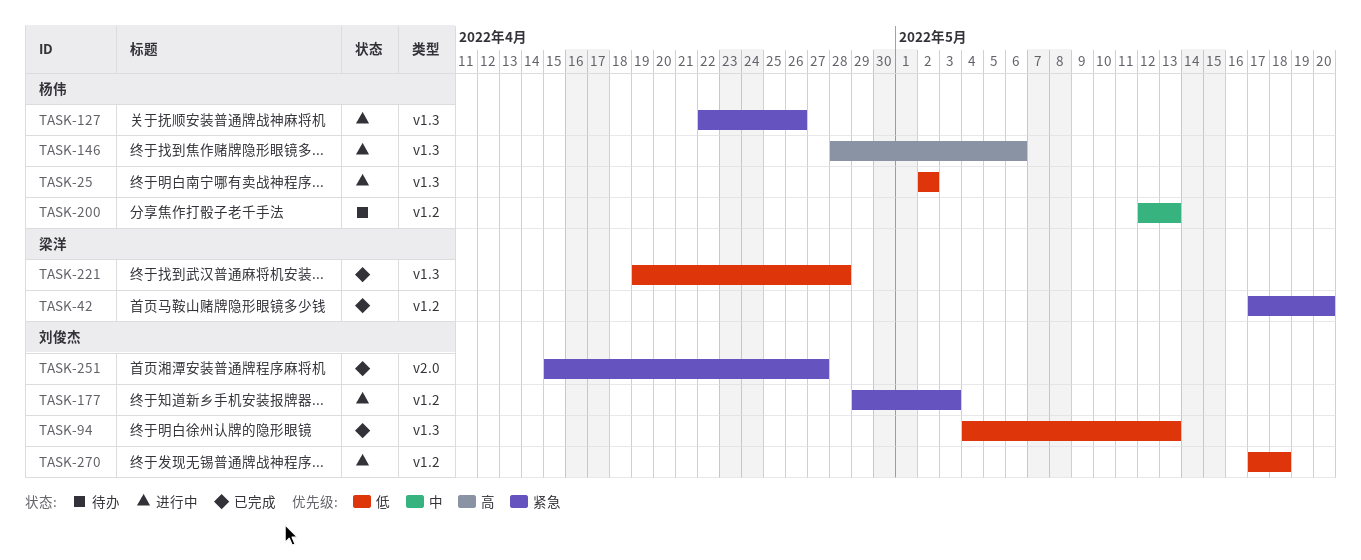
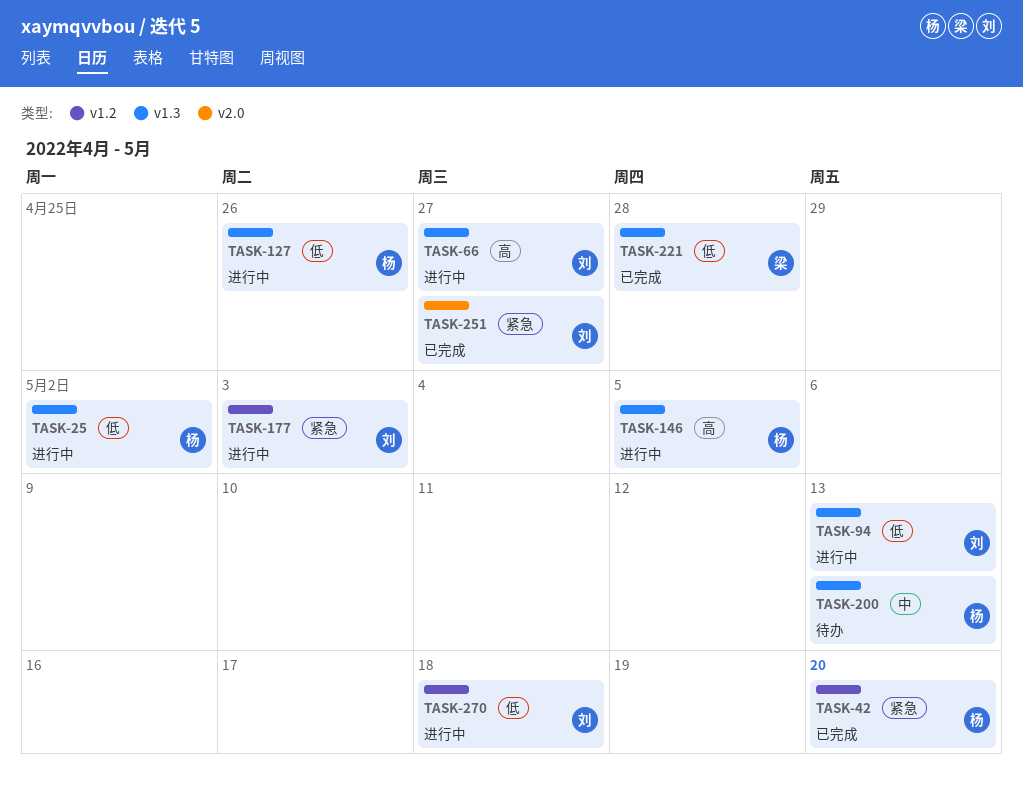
TASK-42, owner: 梁洋 -> 杨伟
TASK-66: none -> present
TASK-94, status: 已完成 -> 进行中
TASK-127, priority: 紧急 -> 低
TASK-146, due: May 6 -> May 5
TASK-200, label: v1.2 -> v1.3

